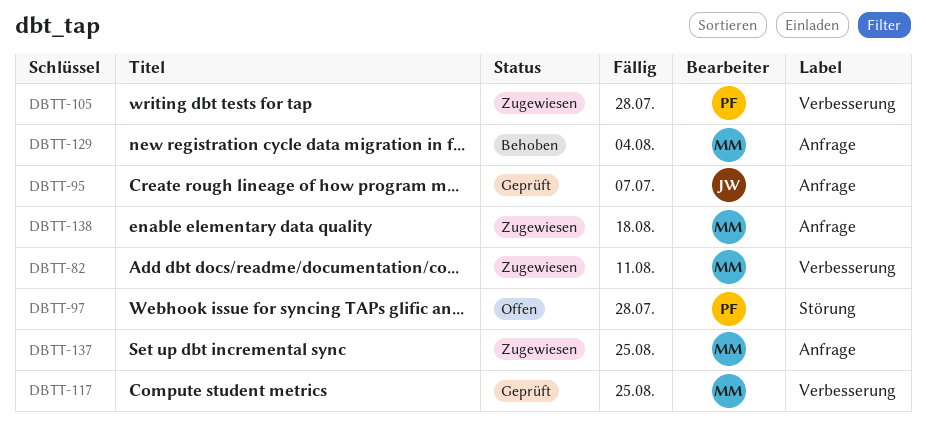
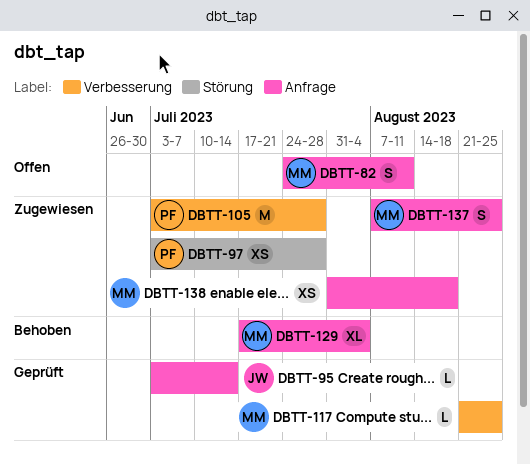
DBTT-82, status: Zugewiesen -> Offen
DBTT-82, label: Verbesserung -> Anfrage
DBTT-95, due: Jul 7 -> Jul 14
DBTT-97, status: Offen -> Zugewiesen

